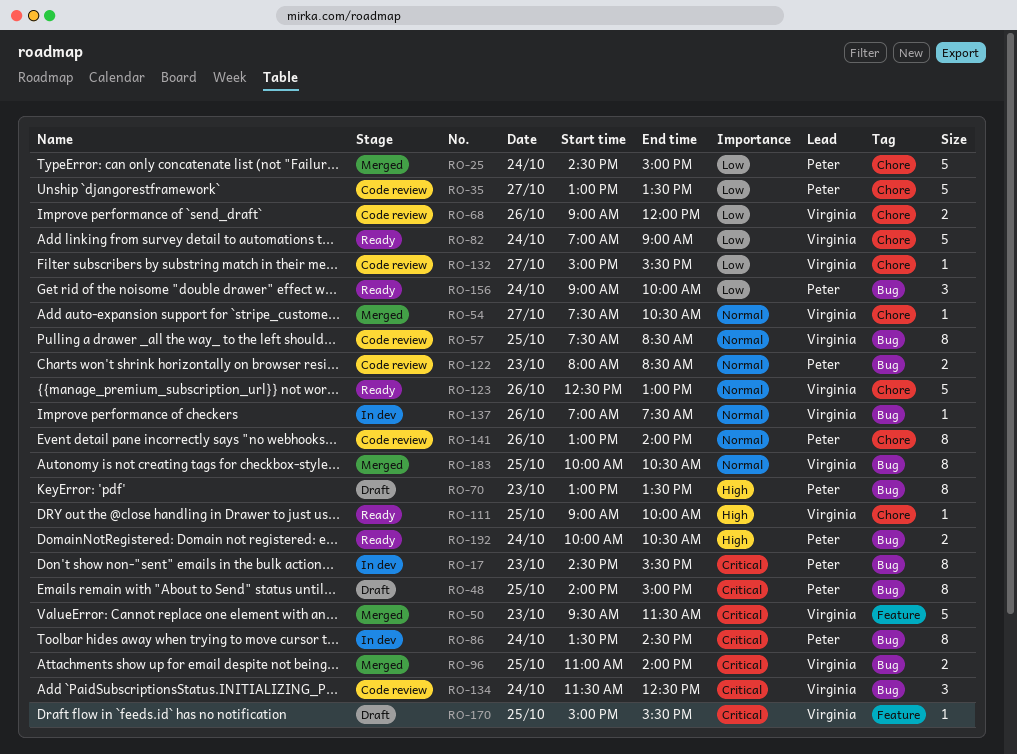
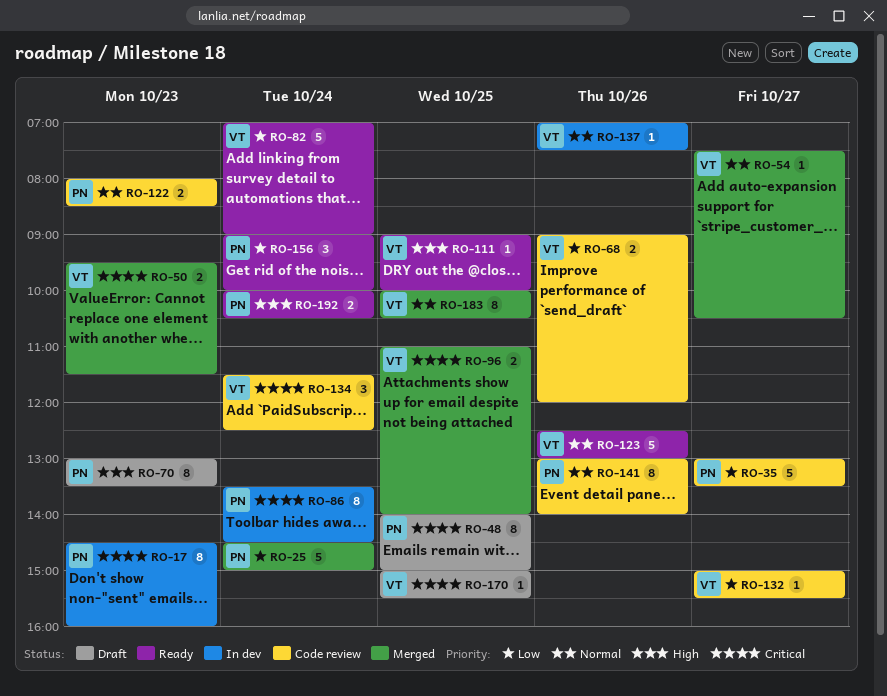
RO-17, ends: 15:30 -> 16:00
RO-50, estimate: 5 -> 2
RO-57: present -> none

